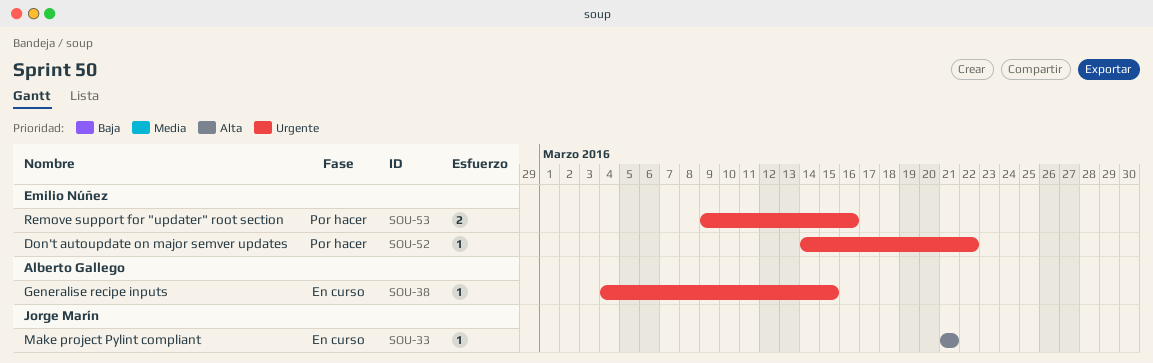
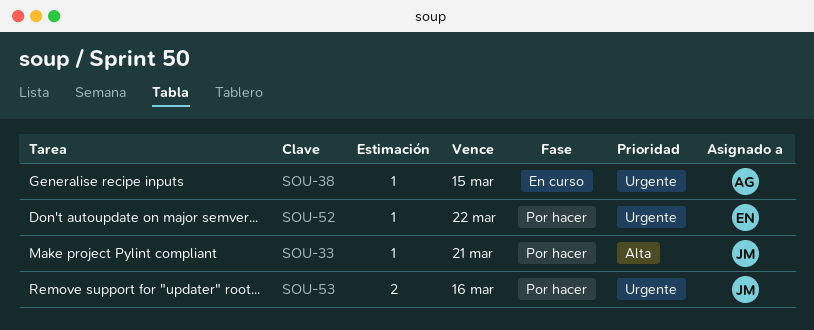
SOU-33, status: En curso -> Por hacer
SOU-53, owner: Emilio Núñez -> Jorge Marín

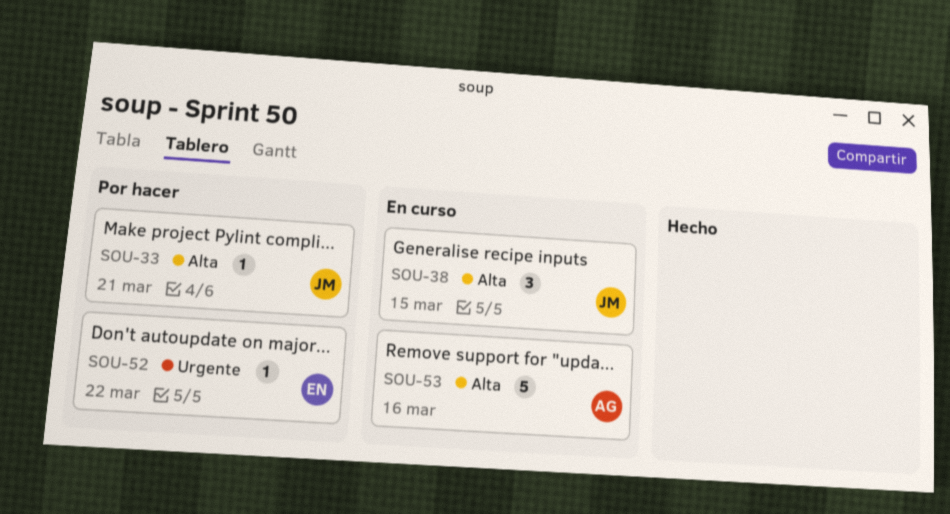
SOU-38, owner: AG -> JM
SOU-38, priority: Urgente -> Alta
SOU-38, estimate: 1 -> 3
SOU-53, status: Por hacer -> En curso
SOU-53, owner: JM -> AG
SOU-53, priority: Urgente -> Alta
SOU-53, estimate: 2 -> 5

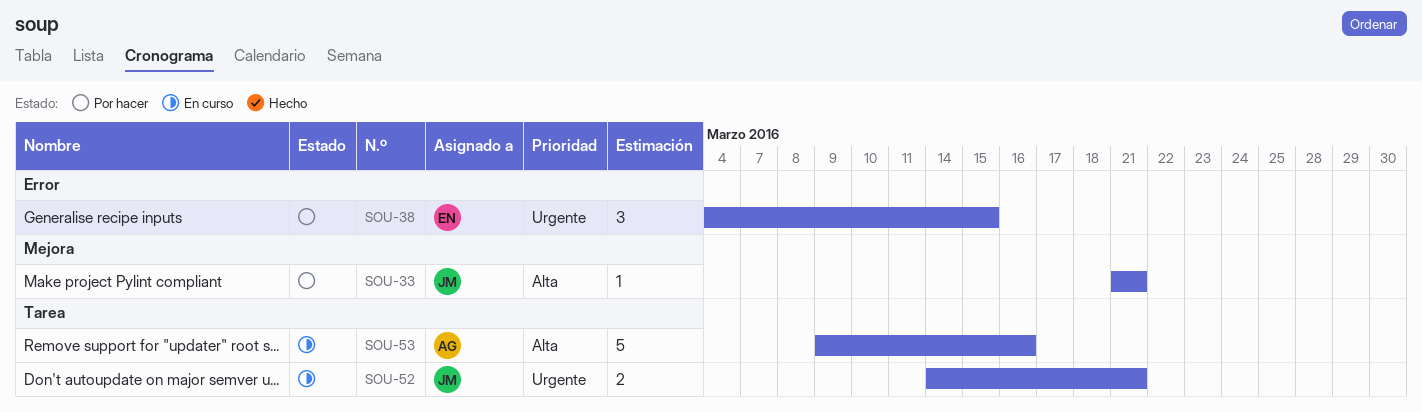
SOU-38, status: En curso -> Por hacer
SOU-38, owner: JM -> EN
SOU-38, priority: Alta -> Urgente
SOU-52, status: Por hacer -> En curso
SOU-52, owner: EN -> JM
SOU-52, estimate: 1 -> 2
SOU-52, due: Mar 22 -> Mar 21

